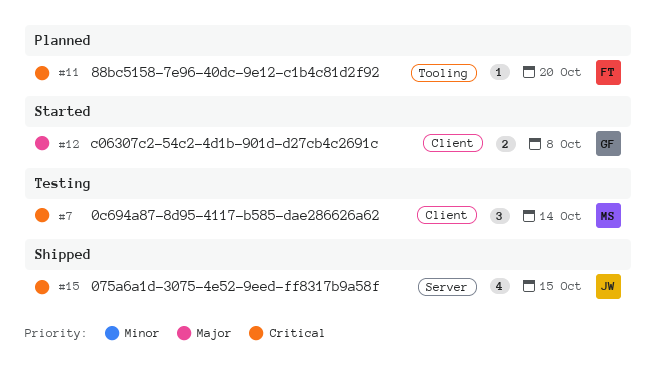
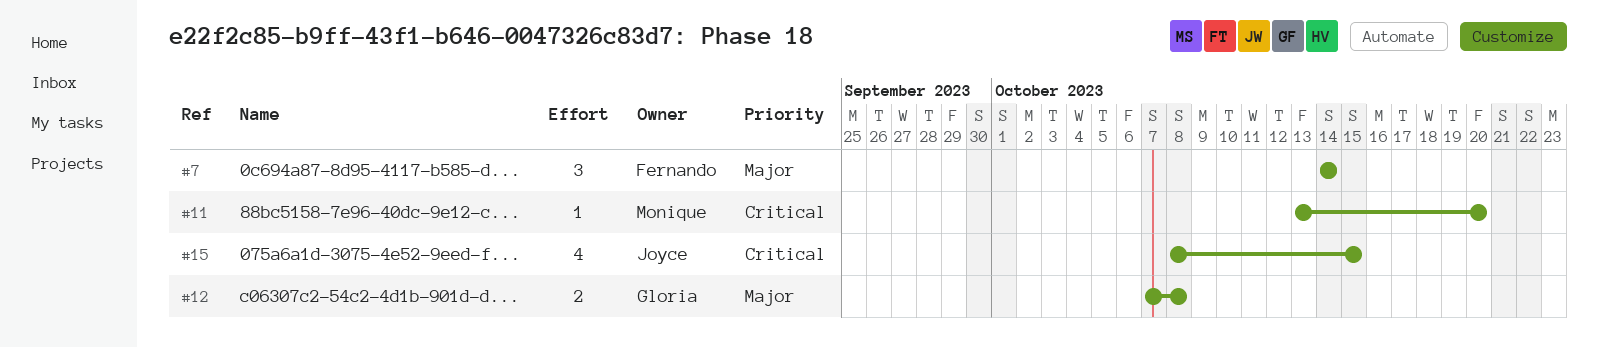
#7, owner: Monique -> Fernando
#7, priority: Critical -> Major
#11, owner: Fernando -> Monique

